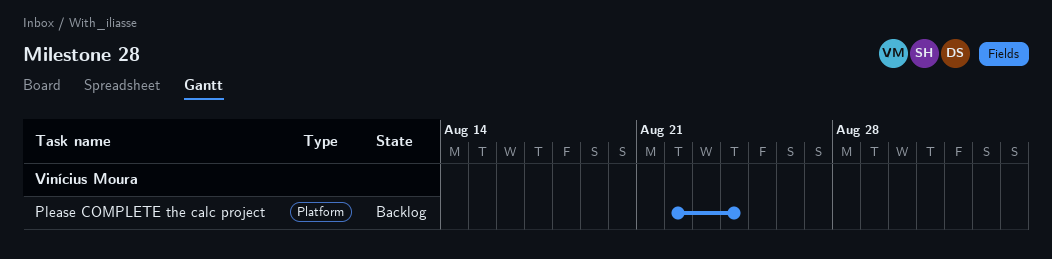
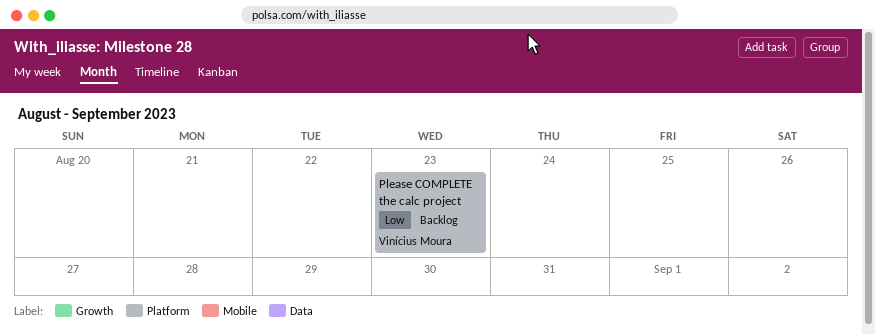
Please COMPLETE the calc project, due: Aug 24 -> Aug 23

